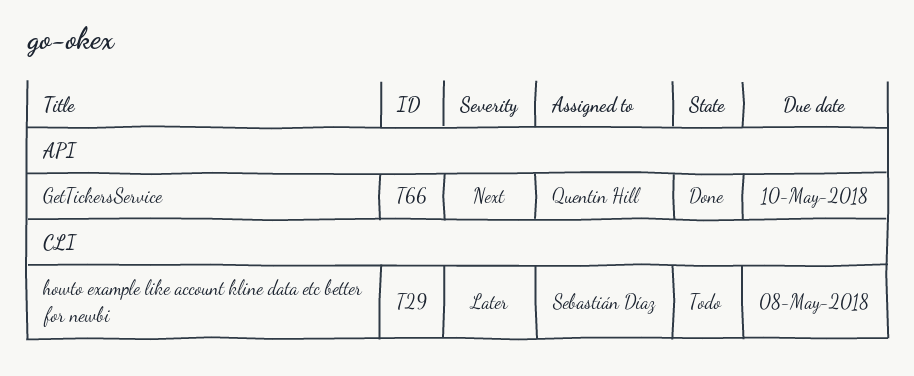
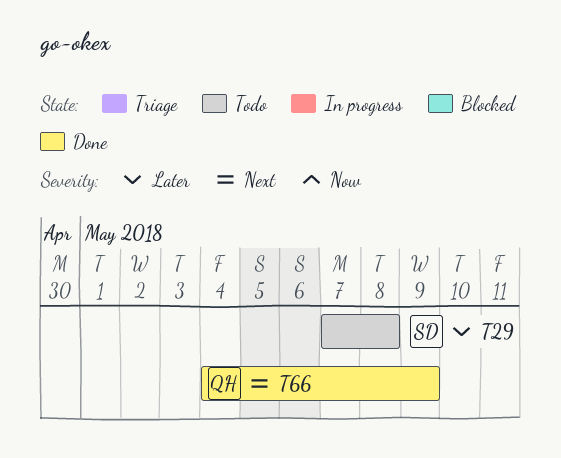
T66, due: May 10 -> May 9

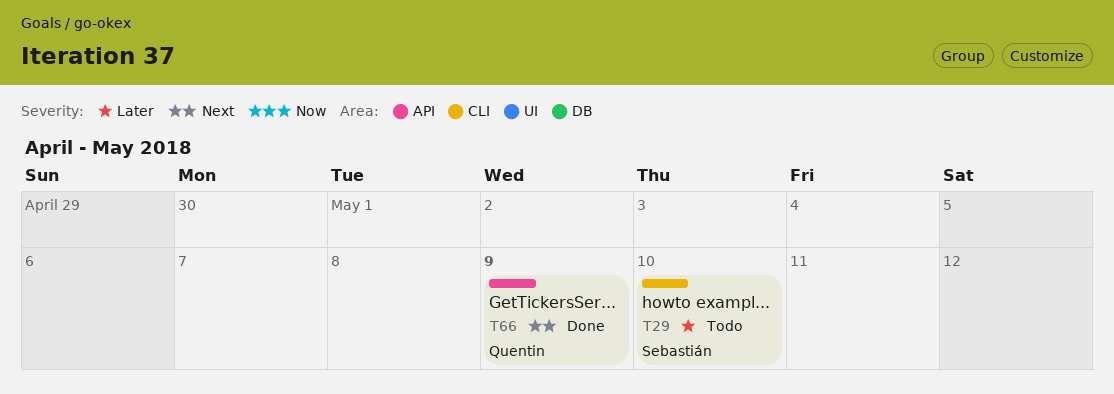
T29, due: May 8 -> May 10

